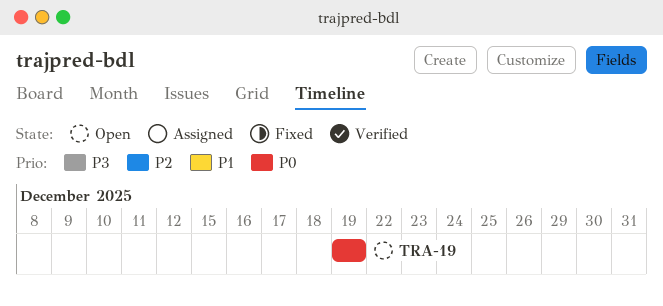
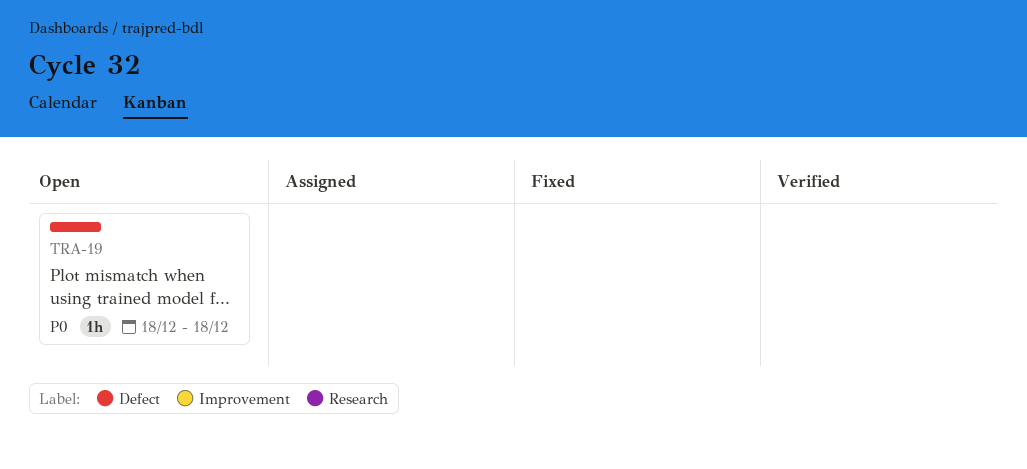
TRA-19, start: Dec 19 -> Dec 18
TRA-19, due: Dec 19 -> Dec 18

